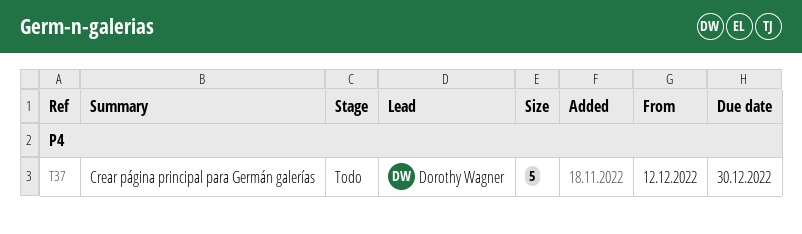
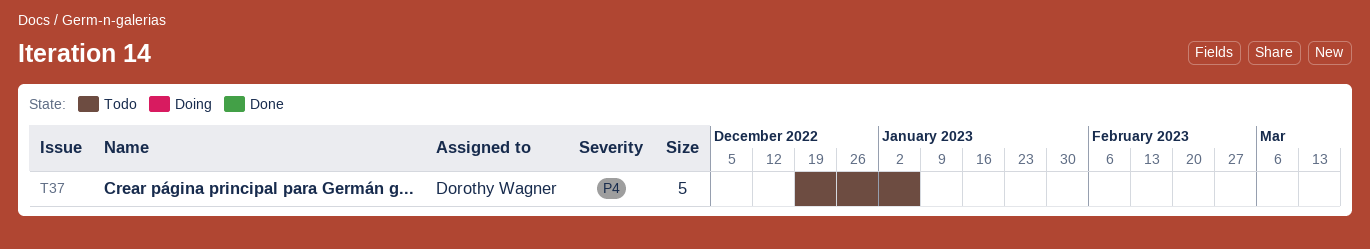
T37, start: Dec 12 -> Dec 19
T37, due: Dec 30 -> Jan 6

